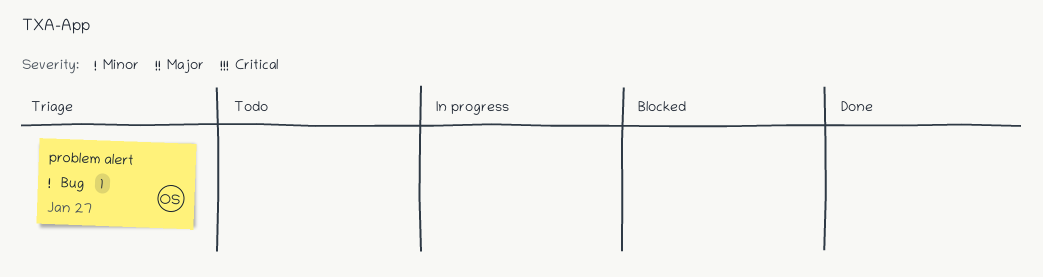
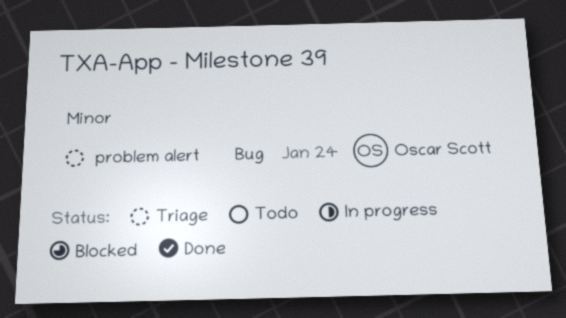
problem alert, day: Jan 27 -> Jan 24

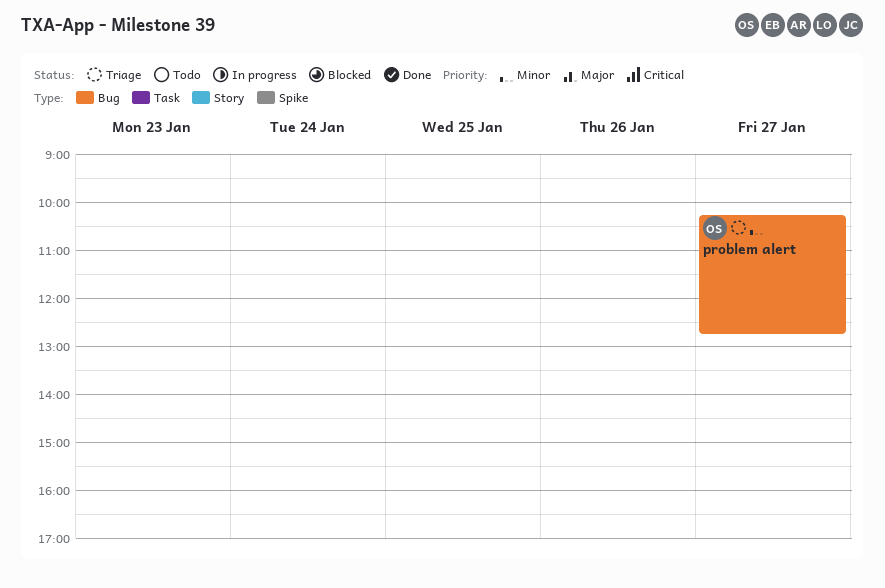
problem alert, day: Jan 24 -> Jan 27

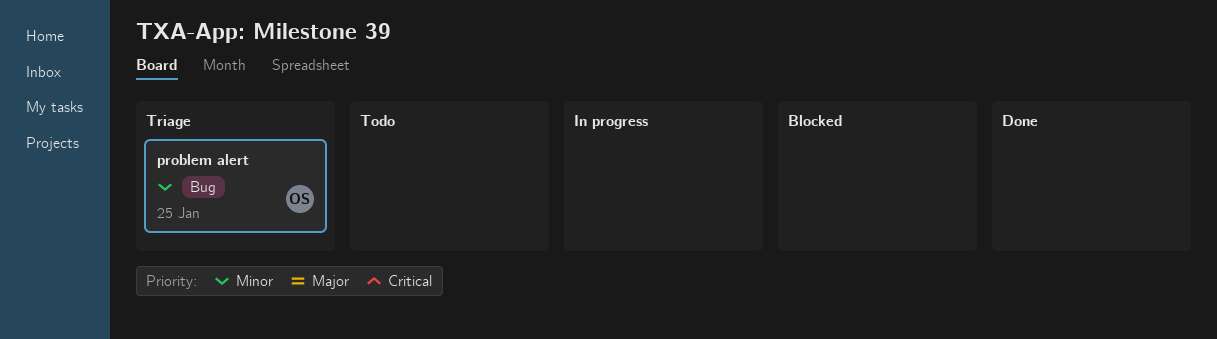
problem alert, day: Jan 27 -> Jan 25

